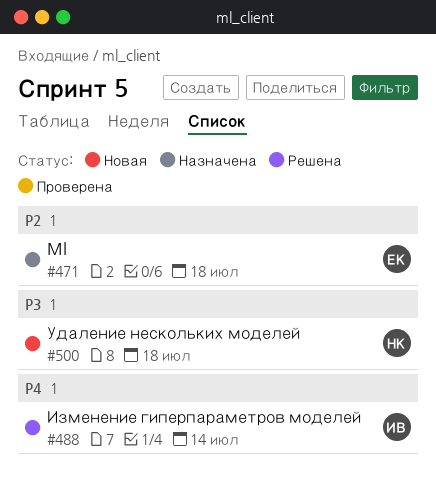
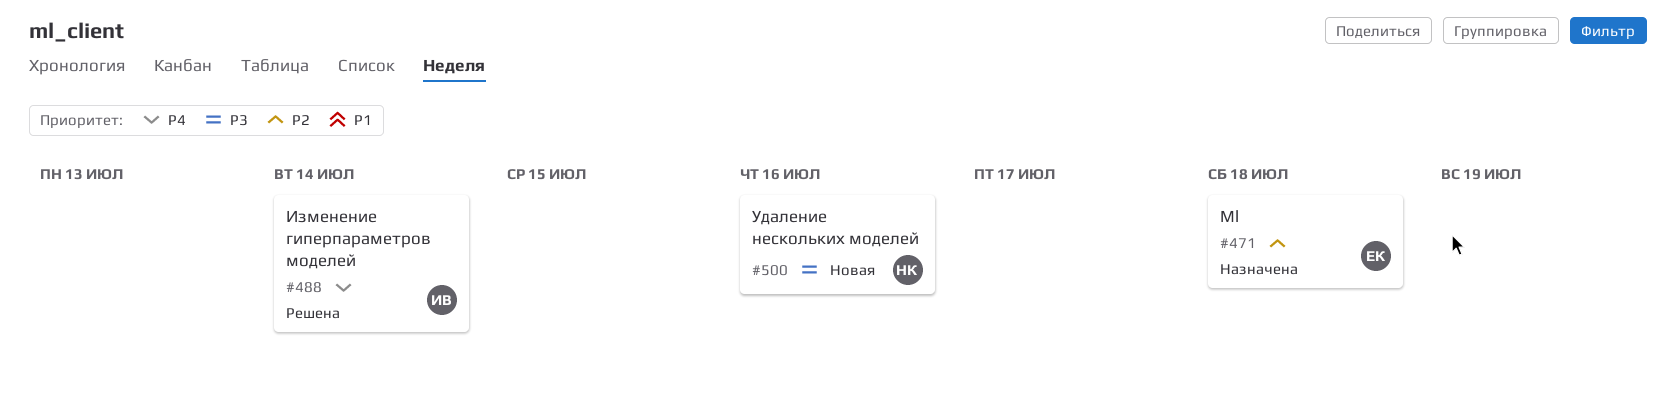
#500, due: Jul 18 -> Jul 16

